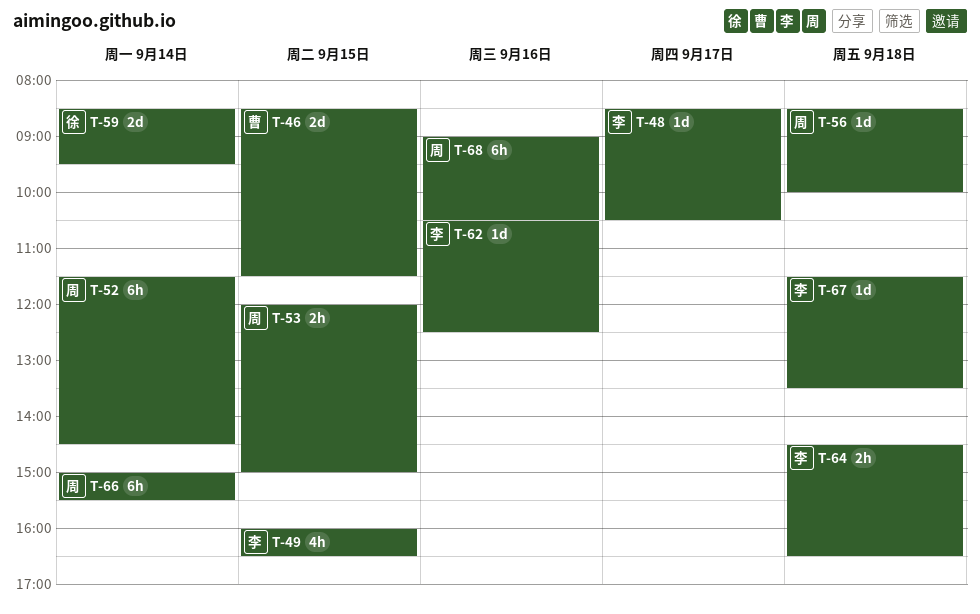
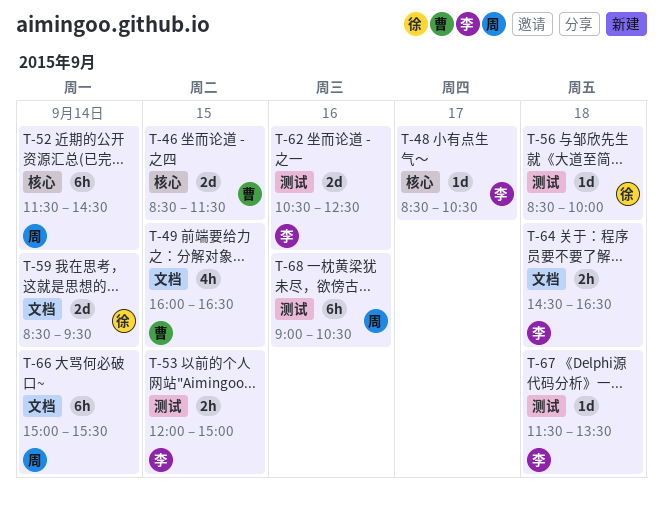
T-49, owner: 李 -> 曹
T-53, owner: 周 -> 李
T-56, owner: 周 -> 徐
T-62, estimate: 1d -> 2d

